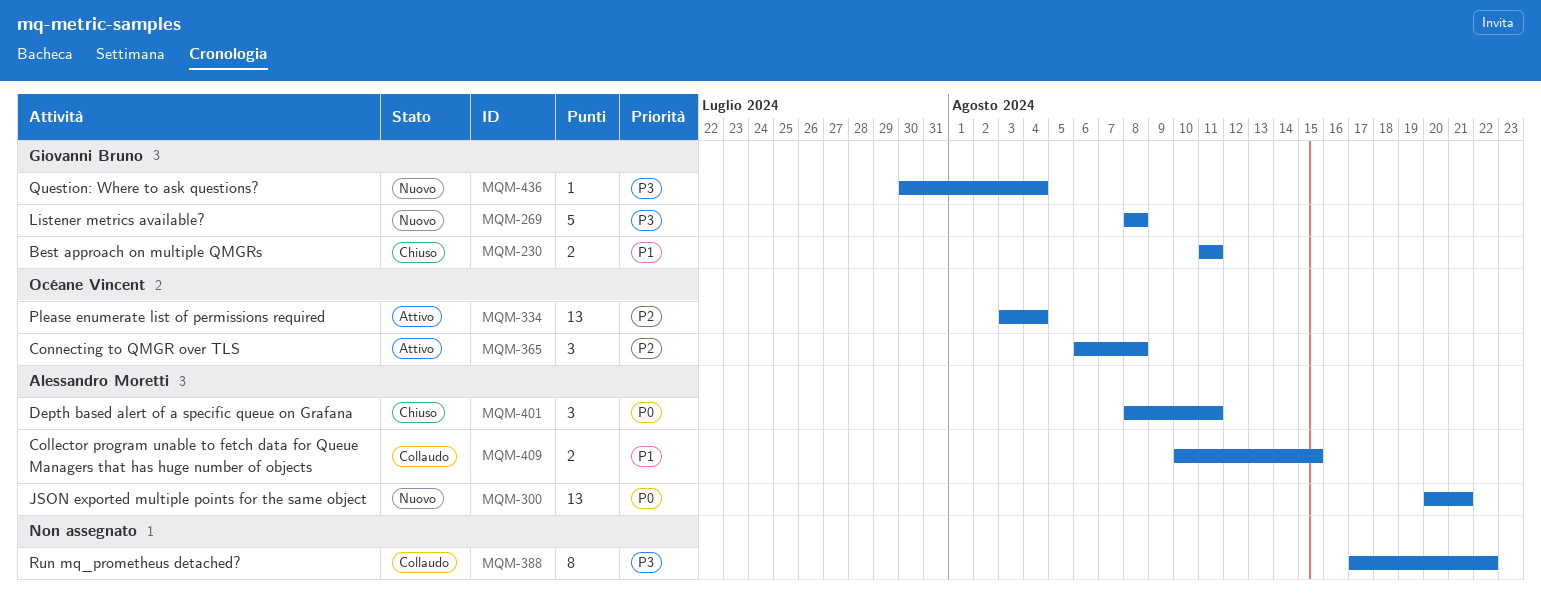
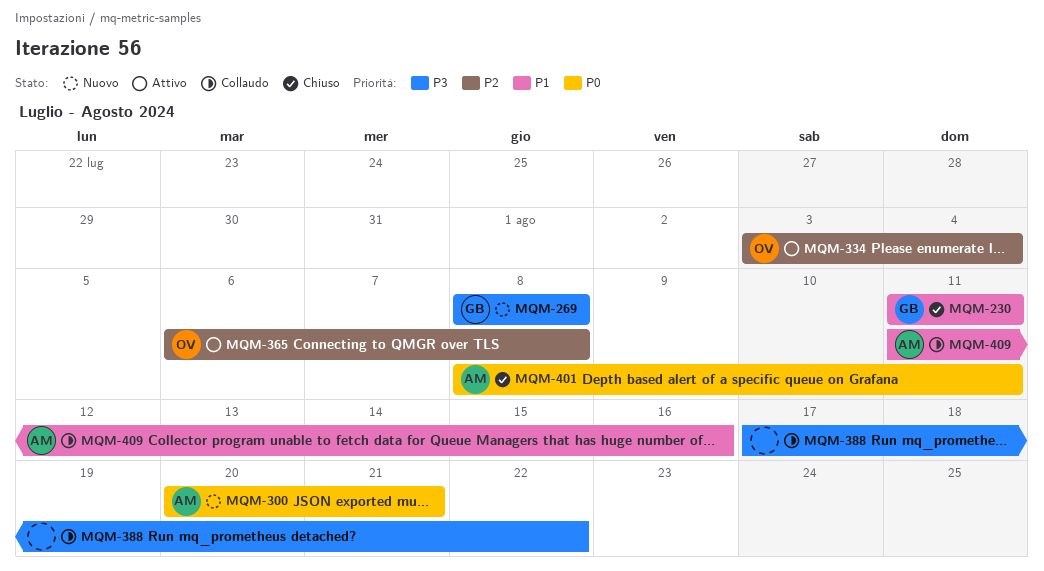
MQM-409, start: Aug 10 -> Aug 11
MQM-409, due: Aug 15 -> Aug 16
MQM-436: present -> none

